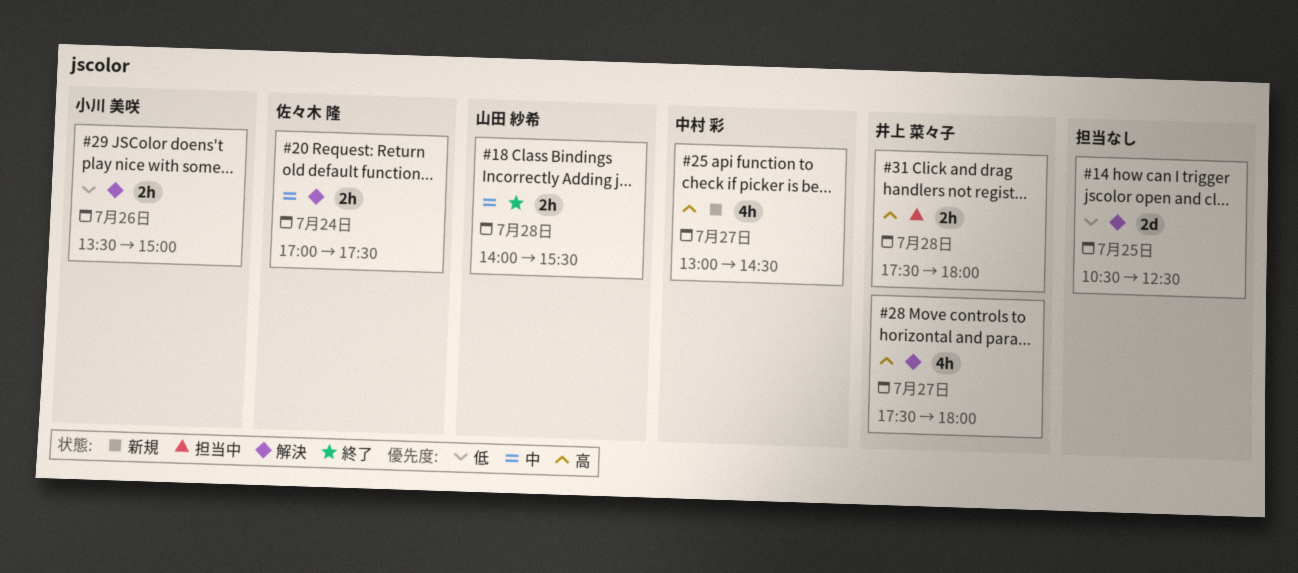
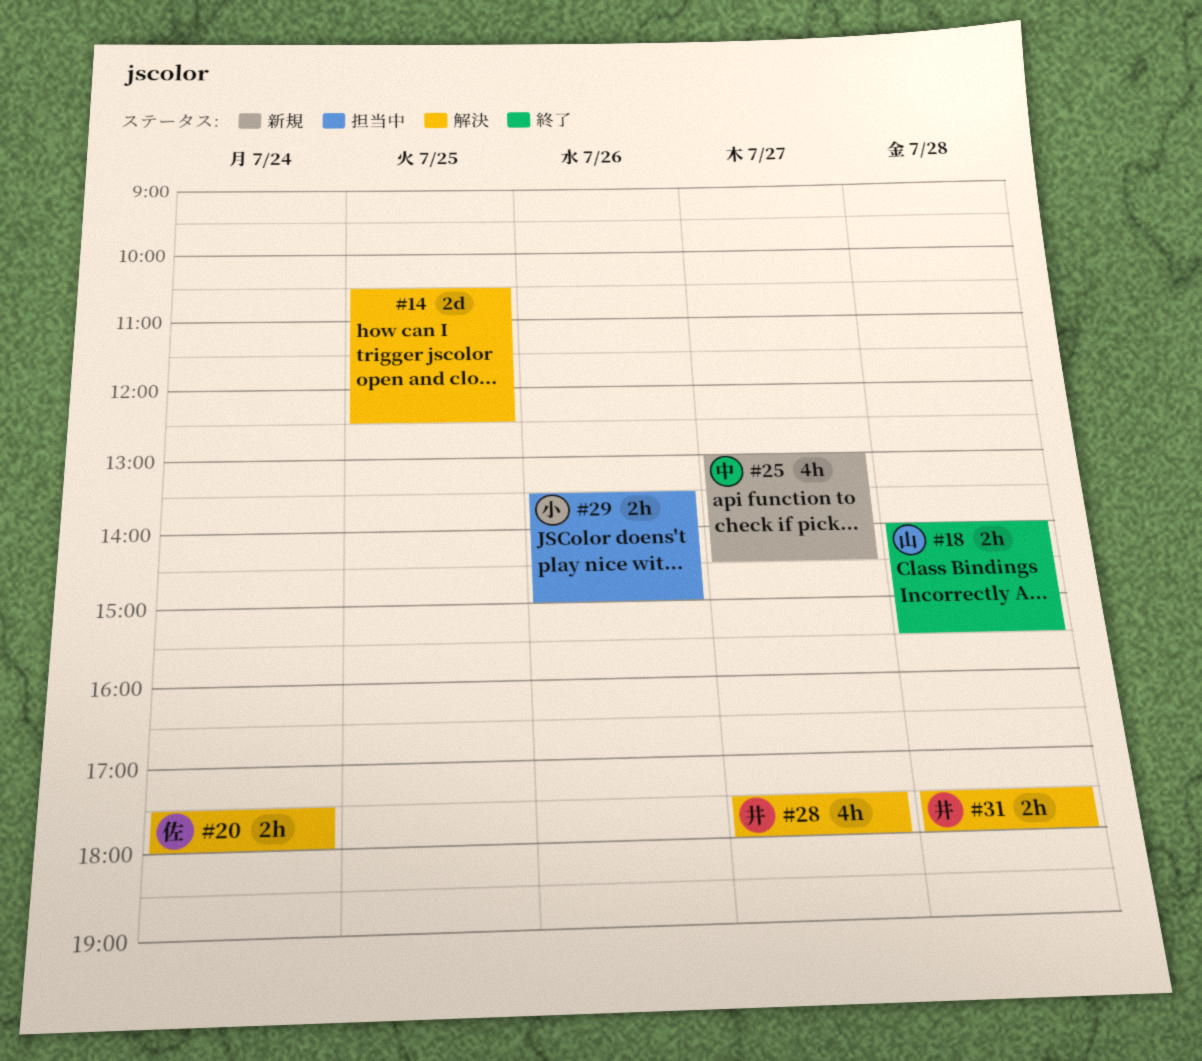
#20, begins: 17:00 -> 17:30
#20, ends: 17:30 -> 18:00
#29, status: 解決 -> 担当中
#31, status: 担当中 -> 解決

